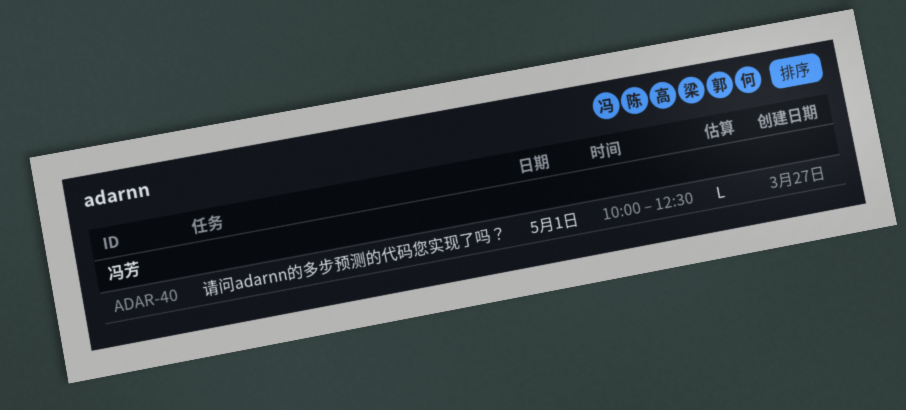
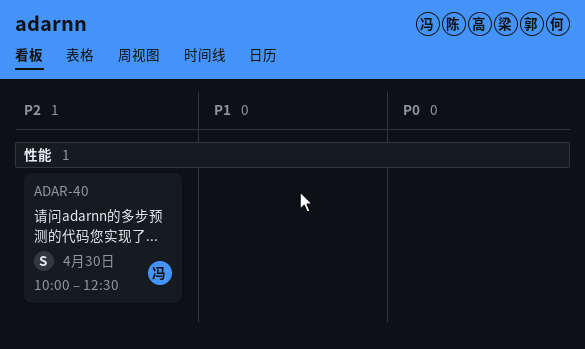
ADAR-40, estimate: L -> S
ADAR-40, day: May 1 -> Apr 30

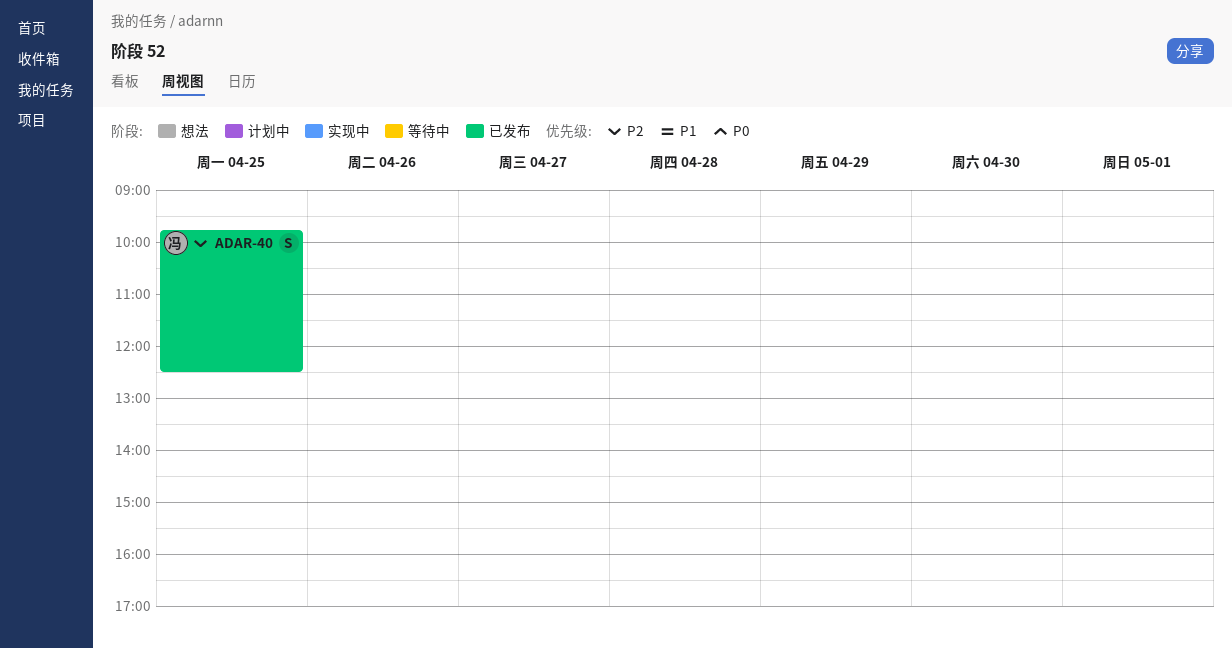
ADAR-40, day: Apr 30 -> Apr 25
ADAR-40, begins: 10:00 -> 09:45

